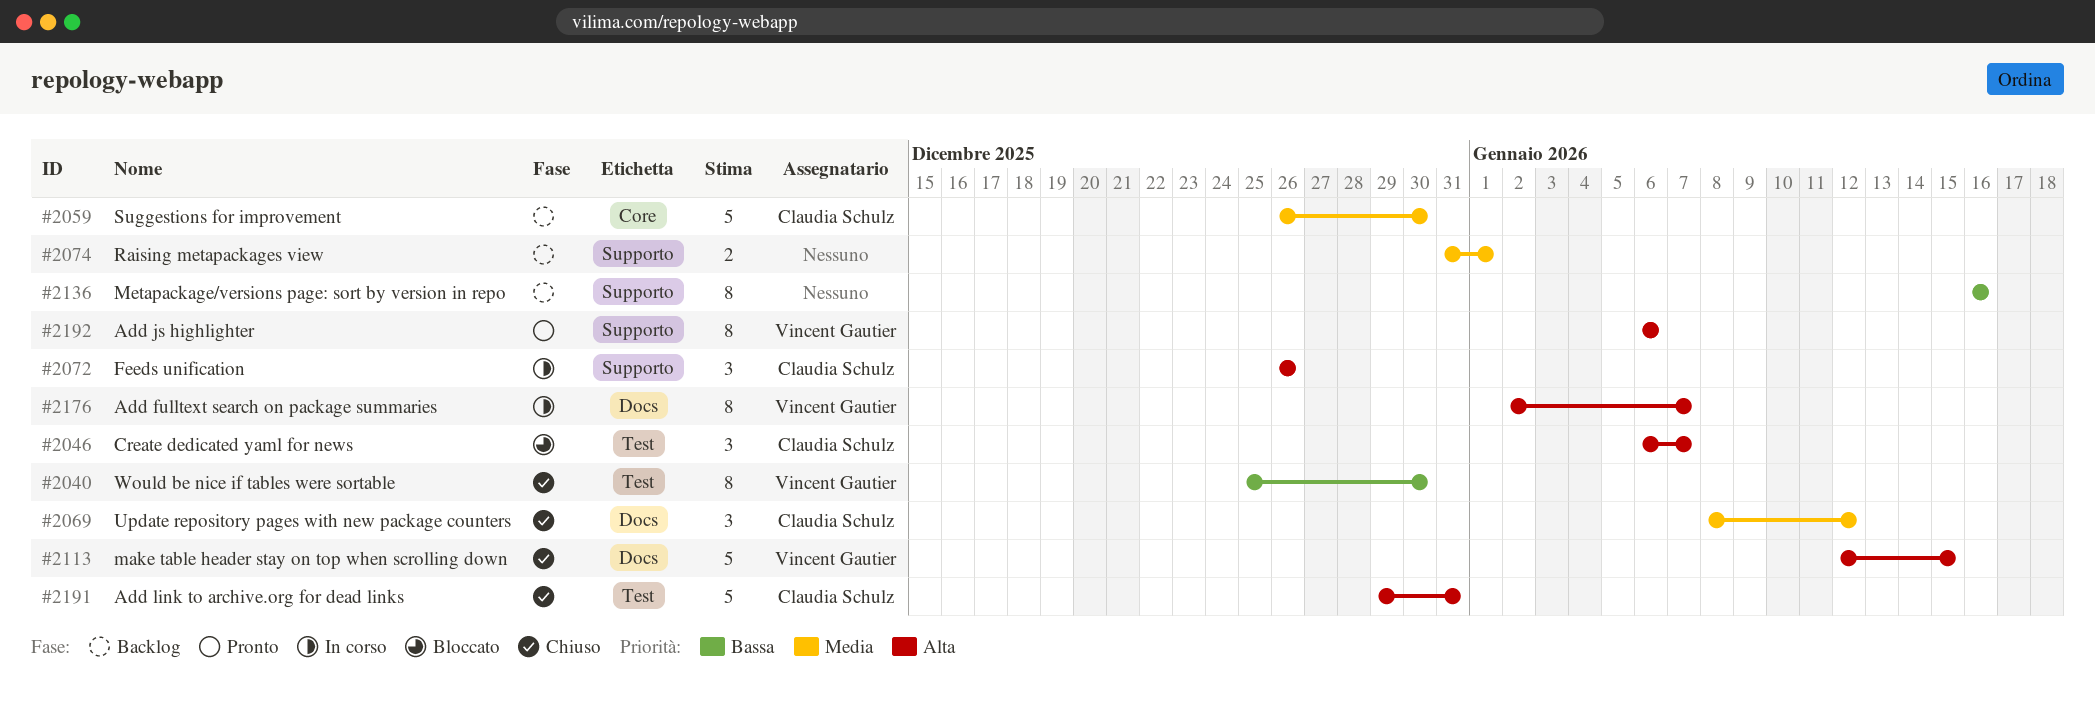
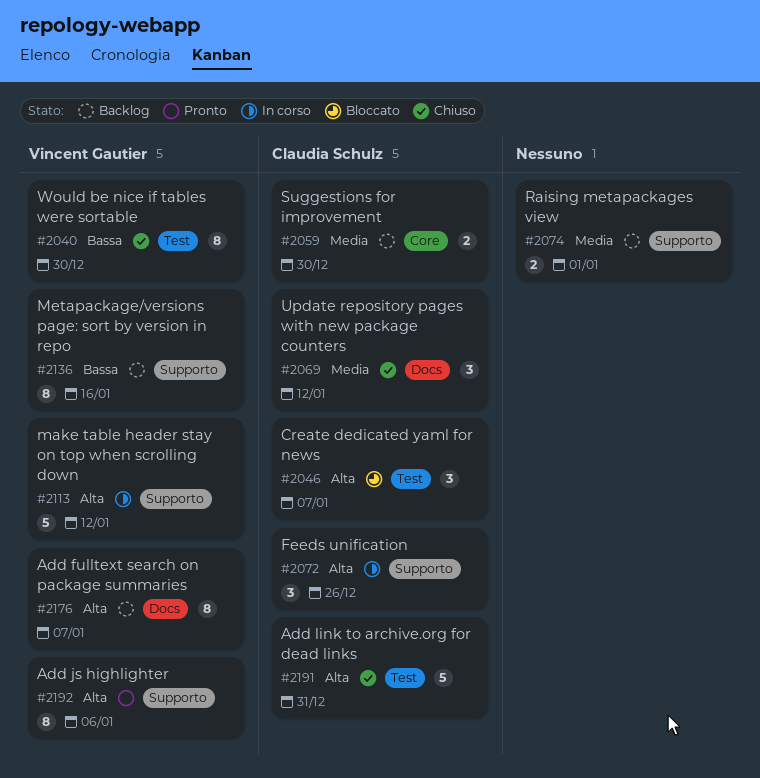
#2059, estimate: 5 -> 2
#2113, status: Chiuso -> In corso
#2113, label: Docs -> Supporto
#2113, due: Jan 15 -> Jan 12
#2136, owner: none -> Vincent Gautier
#2176, status: In corso -> Backlog

